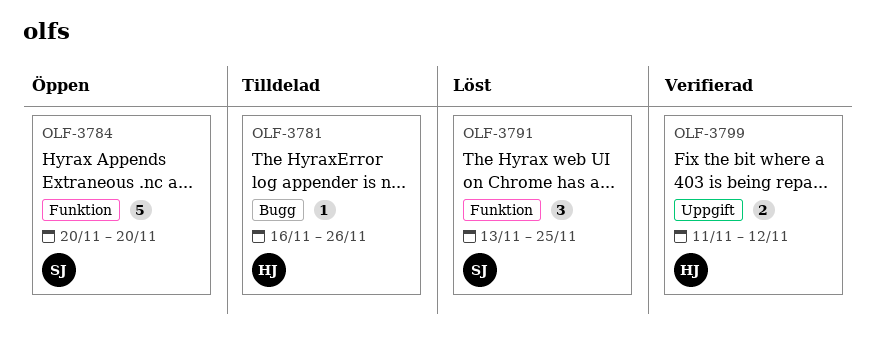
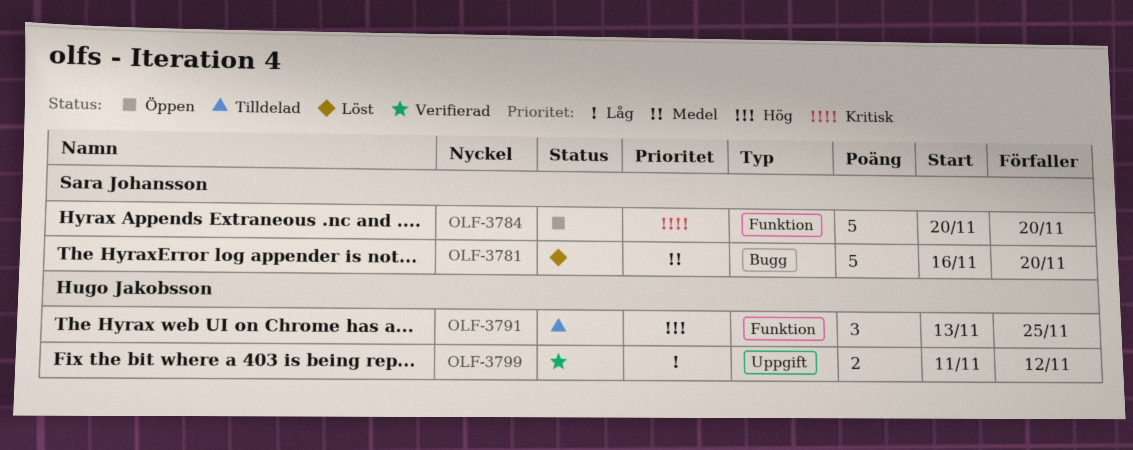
OLF-3781, status: Tilldelad -> Löst
OLF-3781, owner: Hugo Jakobsson -> Sara Johansson
OLF-3781, estimate: 1 -> 5
OLF-3781, due: Nov 26 -> Nov 20
OLF-3791, status: Löst -> Tilldelad
OLF-3791, owner: Sara Johansson -> Hugo Jakobsson

